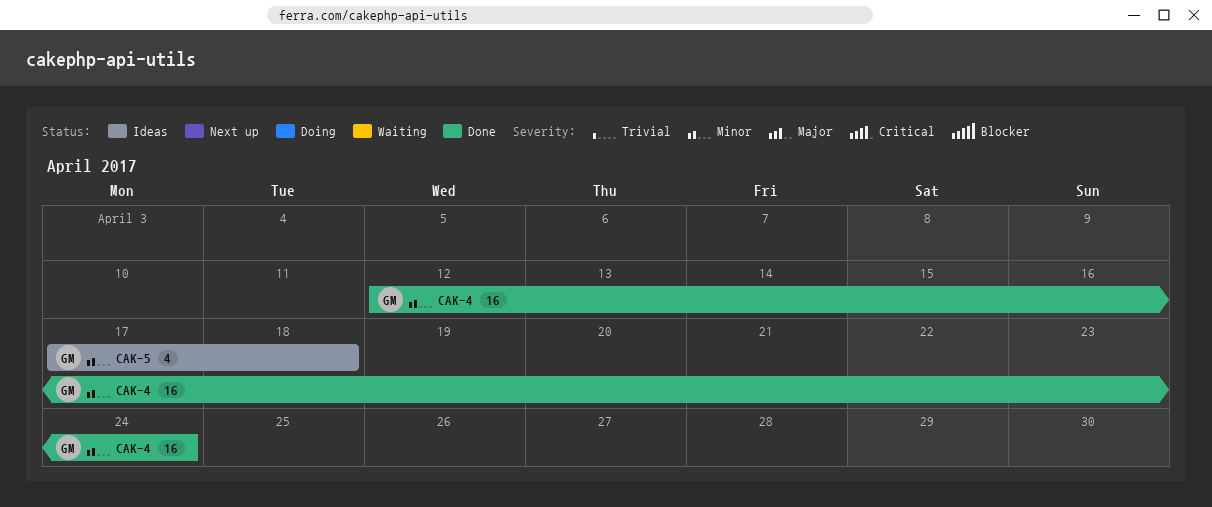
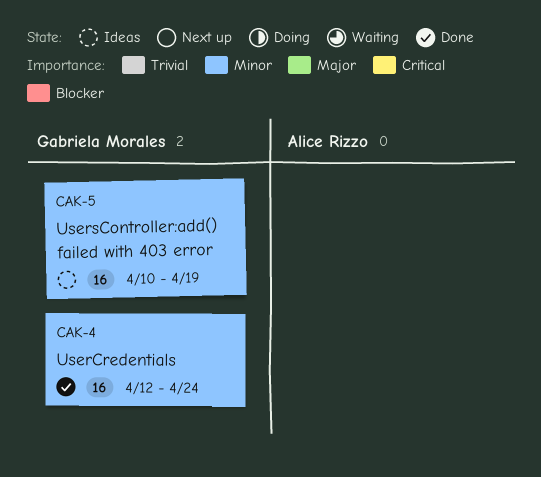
CAK-5, estimate: 4 -> 16
CAK-5, start: Apr 17 -> Apr 10
CAK-5, due: Apr 18 -> Apr 19

